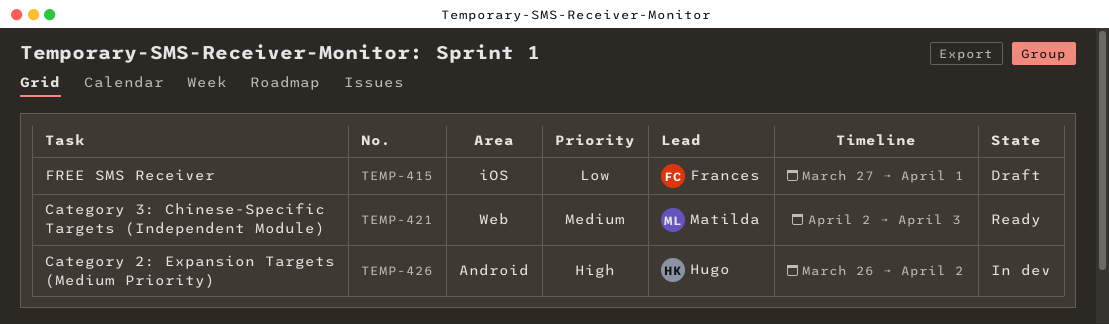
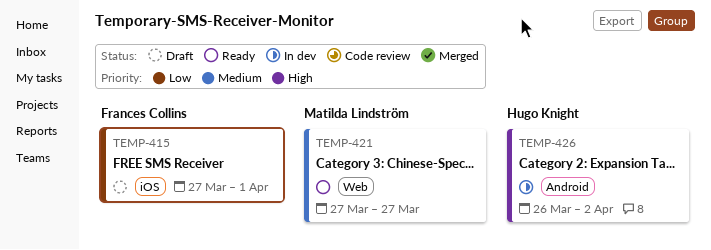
TEMP-421, start: Apr 2 -> Mar 27
TEMP-421, due: Apr 3 -> Mar 27

